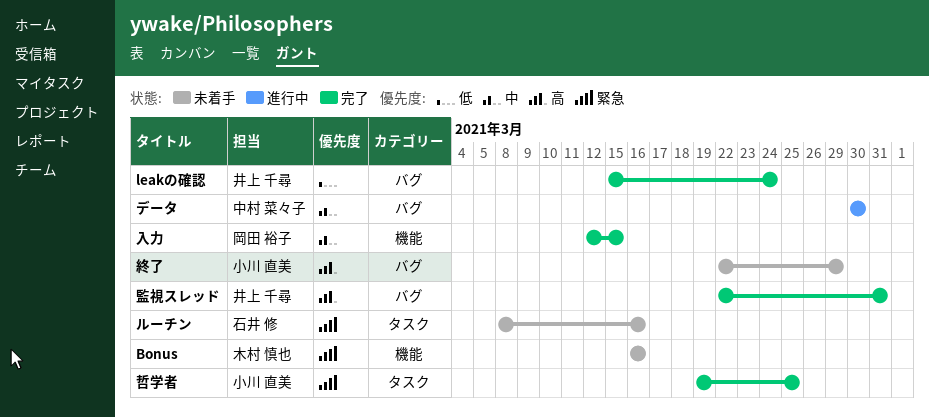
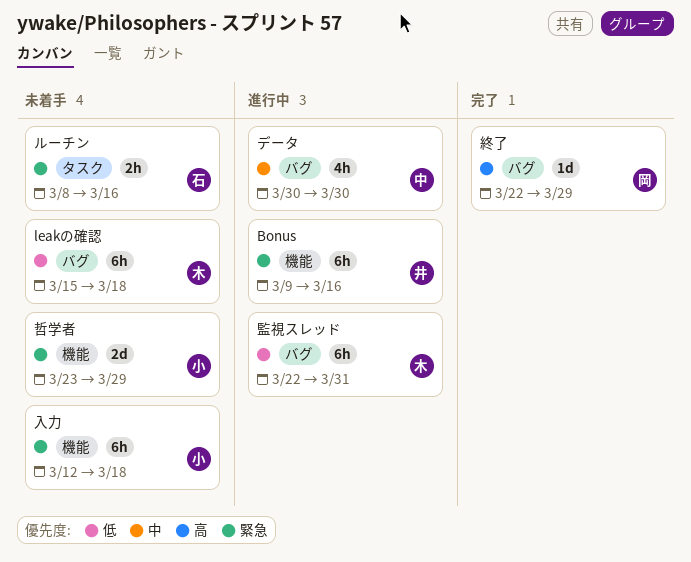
Bonus, status: 未着手 -> 進行中
Bonus, owner: 木村 慎也 -> 井上 千尋
Bonus, start: Mar 16 -> Mar 9
leakの確認, status: 完了 -> 未着手
leakの確認, owner: 井上 千尋 -> 木村 慎也
leakの確認, due: Mar 24 -> Mar 18
入力, status: 完了 -> 未着手
入力, owner: 岡田 裕子 -> 小川 直美
入力, priority: 中 -> 緊急
入力, due: Mar 15 -> Mar 18
哲学者, status: 完了 -> 未着手
哲学者, label: タスク -> 機能
哲学者, start: Mar 19 -> Mar 23
哲学者, due: Mar 25 -> Mar 29
監視スレッド, status: 完了 -> 進行中
監視スレッド, owner: 井上 千尋 -> 木村 慎也
監視スレッド, priority: 高 -> 低
終了, status: 未着手 -> 完了
終了, owner: 小川 直美 -> 岡田 裕子

